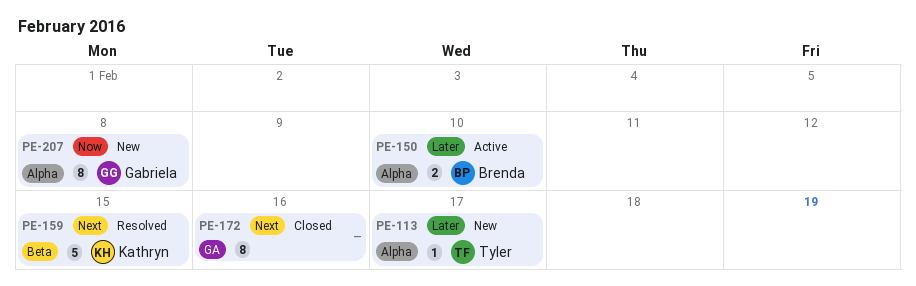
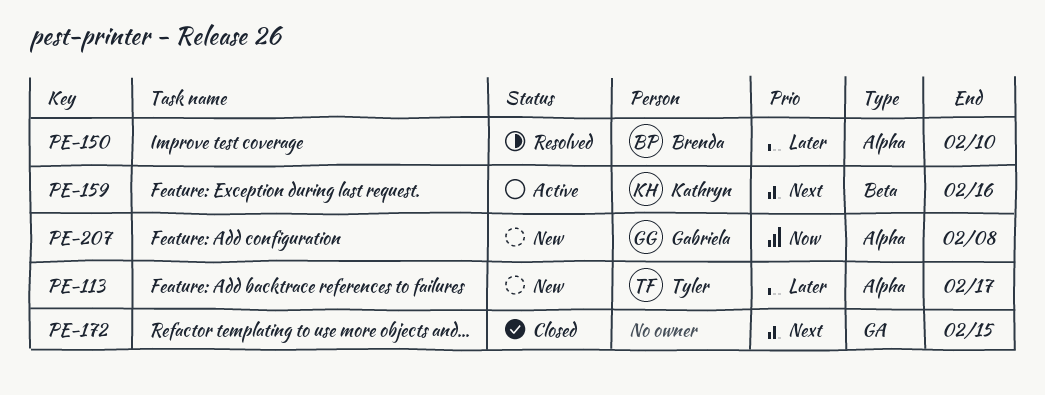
PE-150, status: Active -> Resolved
PE-159, status: Resolved -> Active
PE-159, due: Feb 15 -> Feb 16
PE-172, due: Feb 16 -> Feb 15

